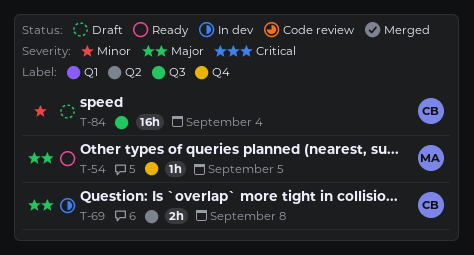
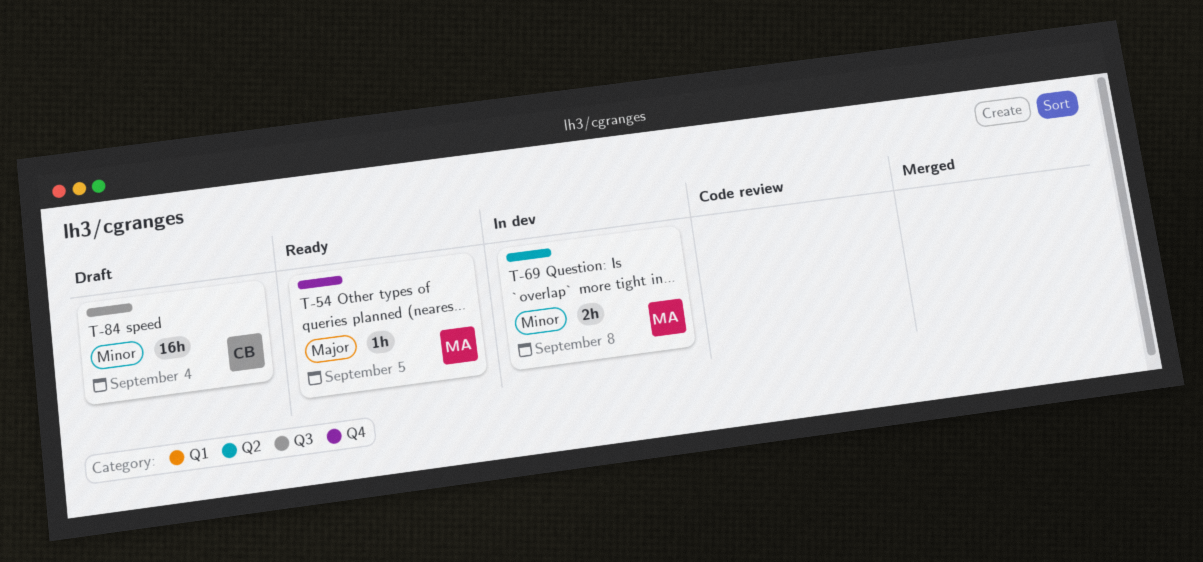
T-69, owner: CB -> MA
T-69, priority: Major -> Minor

